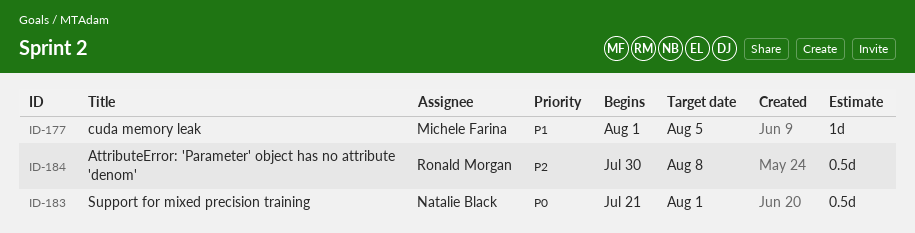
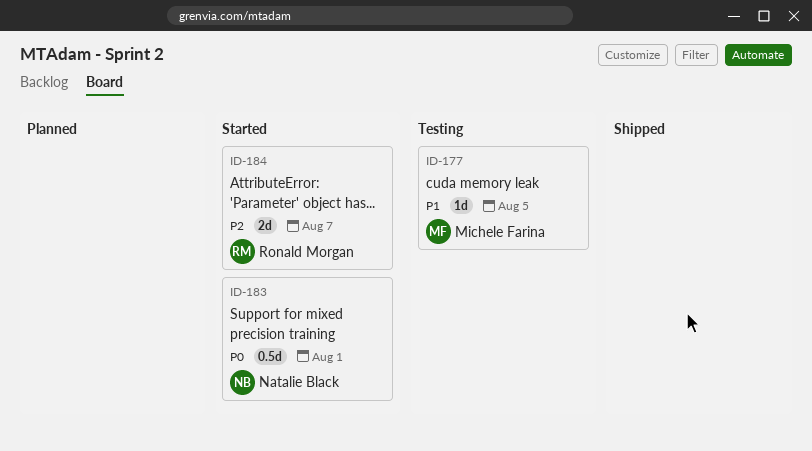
ID-184, estimate: 0.5d -> 2d
ID-184, due: Aug 8 -> Aug 7

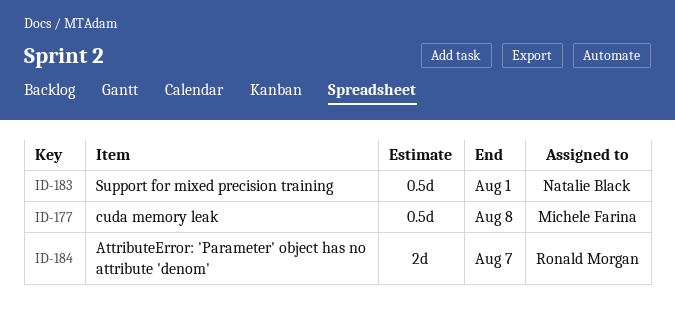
ID-177, estimate: 1d -> 0.5d
ID-177, due: Aug 5 -> Aug 8

